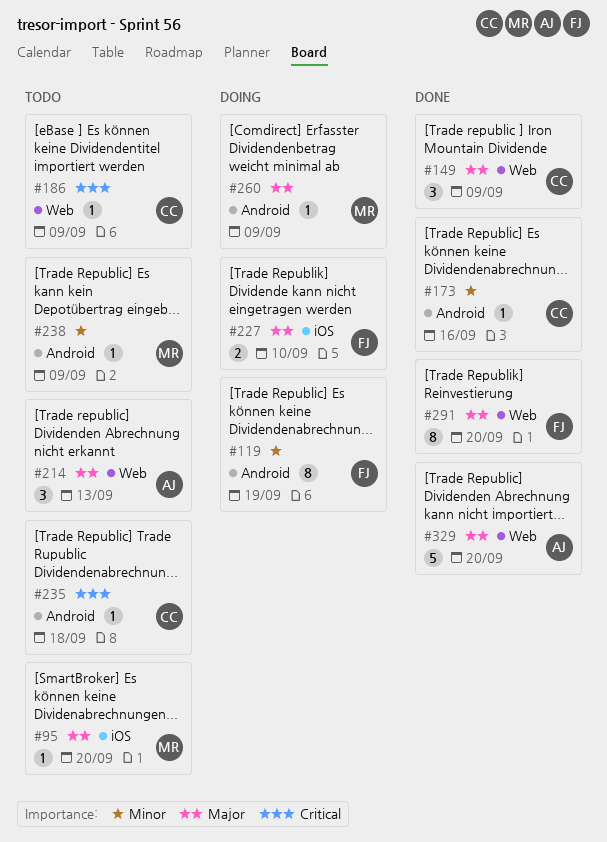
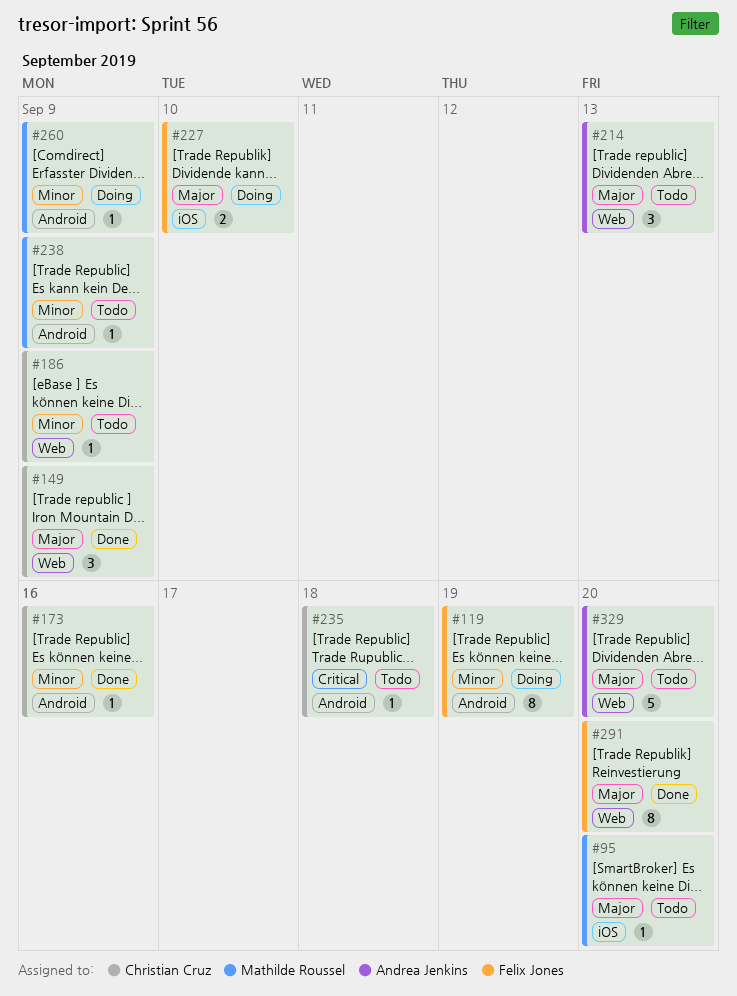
#186, priority: Critical -> Minor
#260, priority: Major -> Minor
#329, status: Done -> Todo

